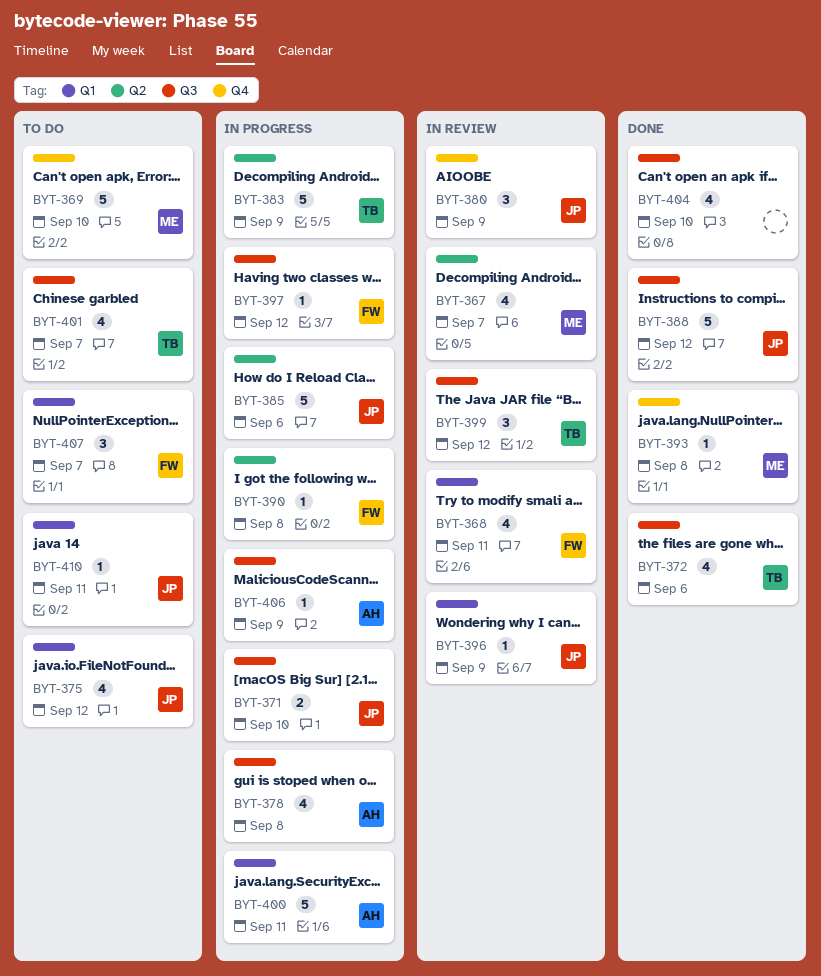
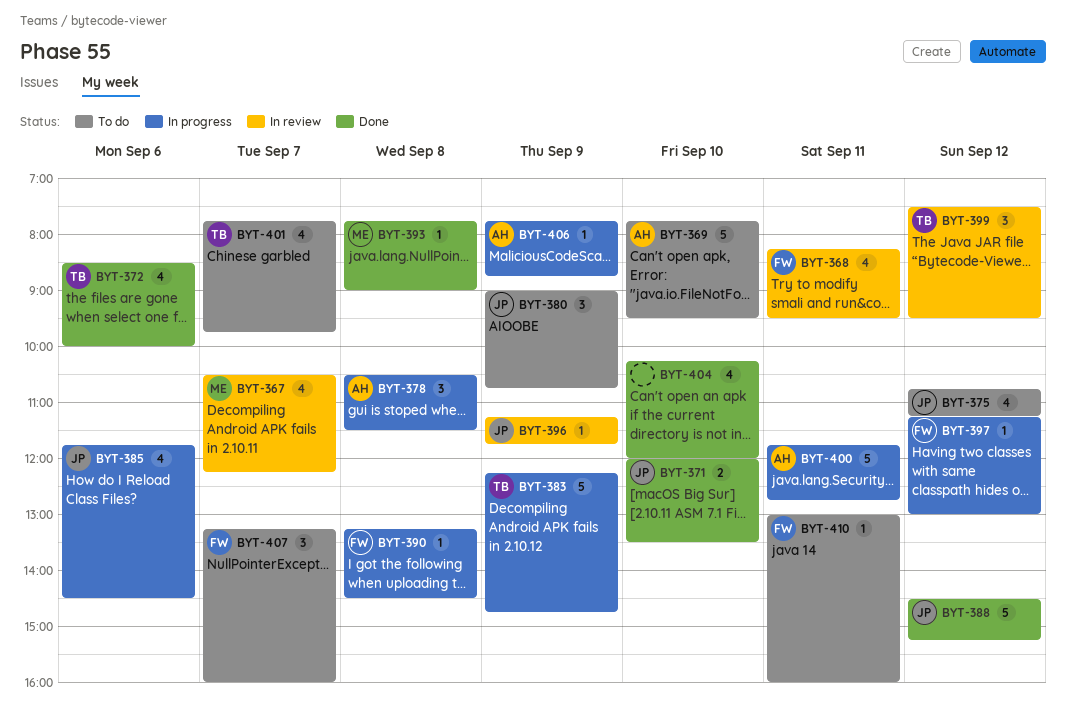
BYT-369, owner: ME -> AH
BYT-371, status: In progress -> Done
BYT-378, estimate: 4 -> 3
BYT-380, status: In review -> To do
BYT-385, estimate: 5 -> 4
BYT-410, owner: JP -> FW

